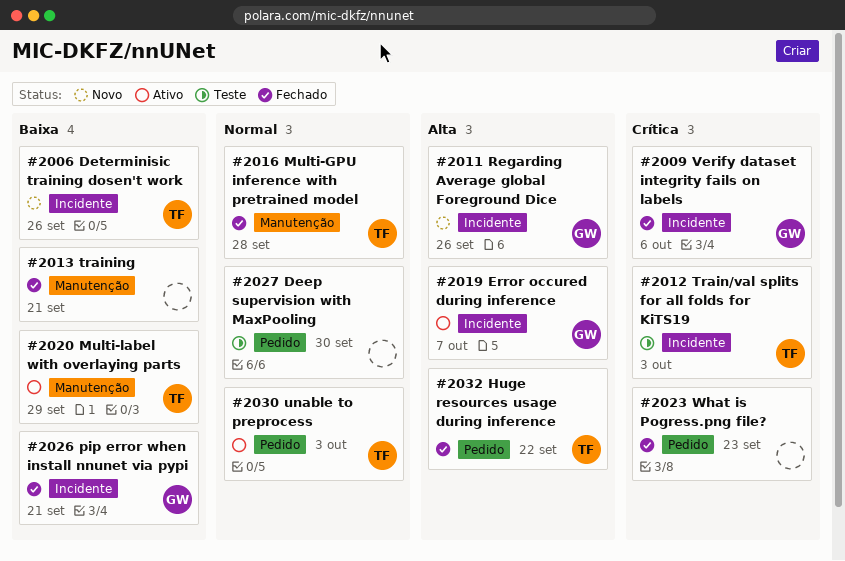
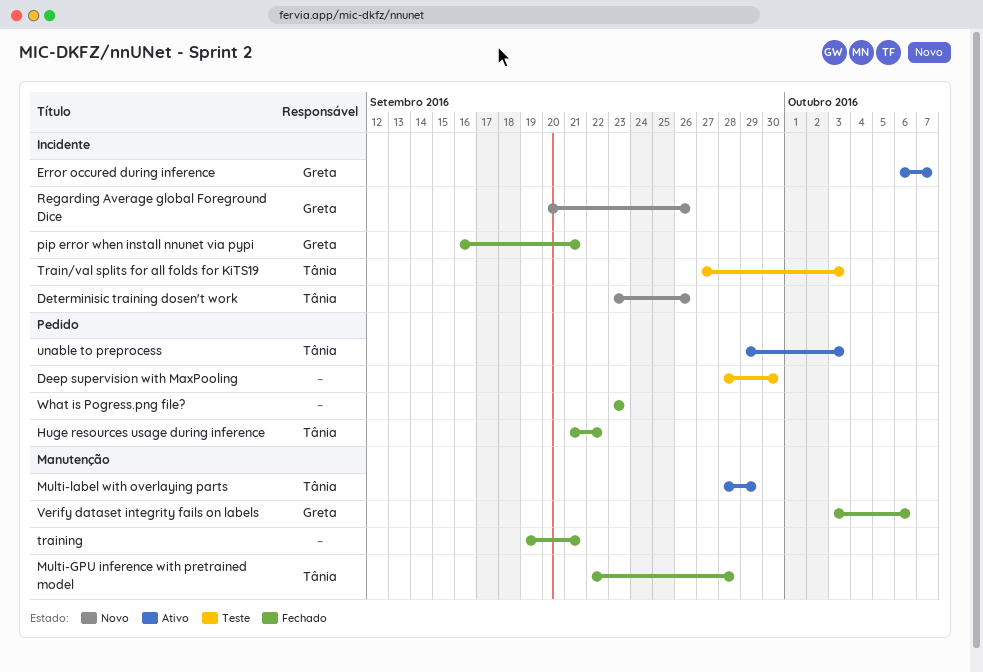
Verify dataset integrity fails on labels, label: Incidente -> Manutenção

